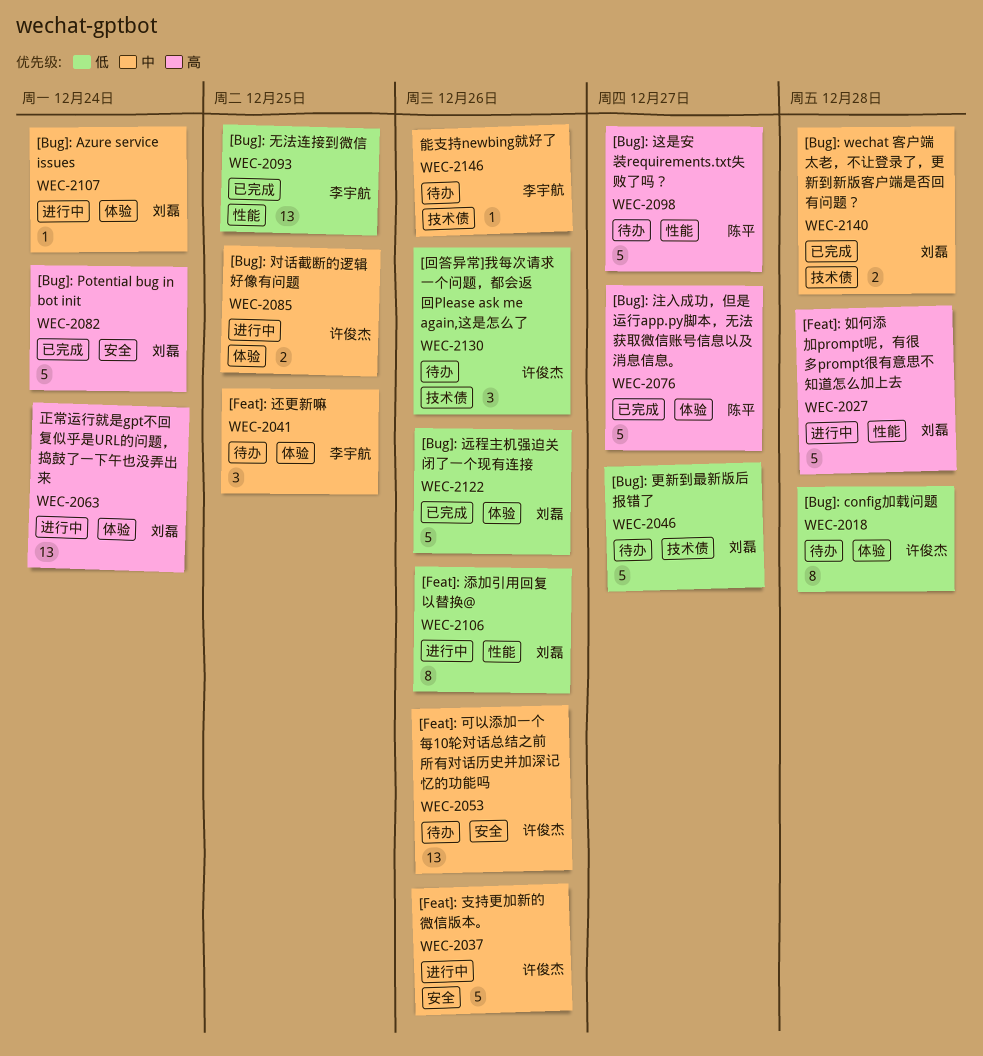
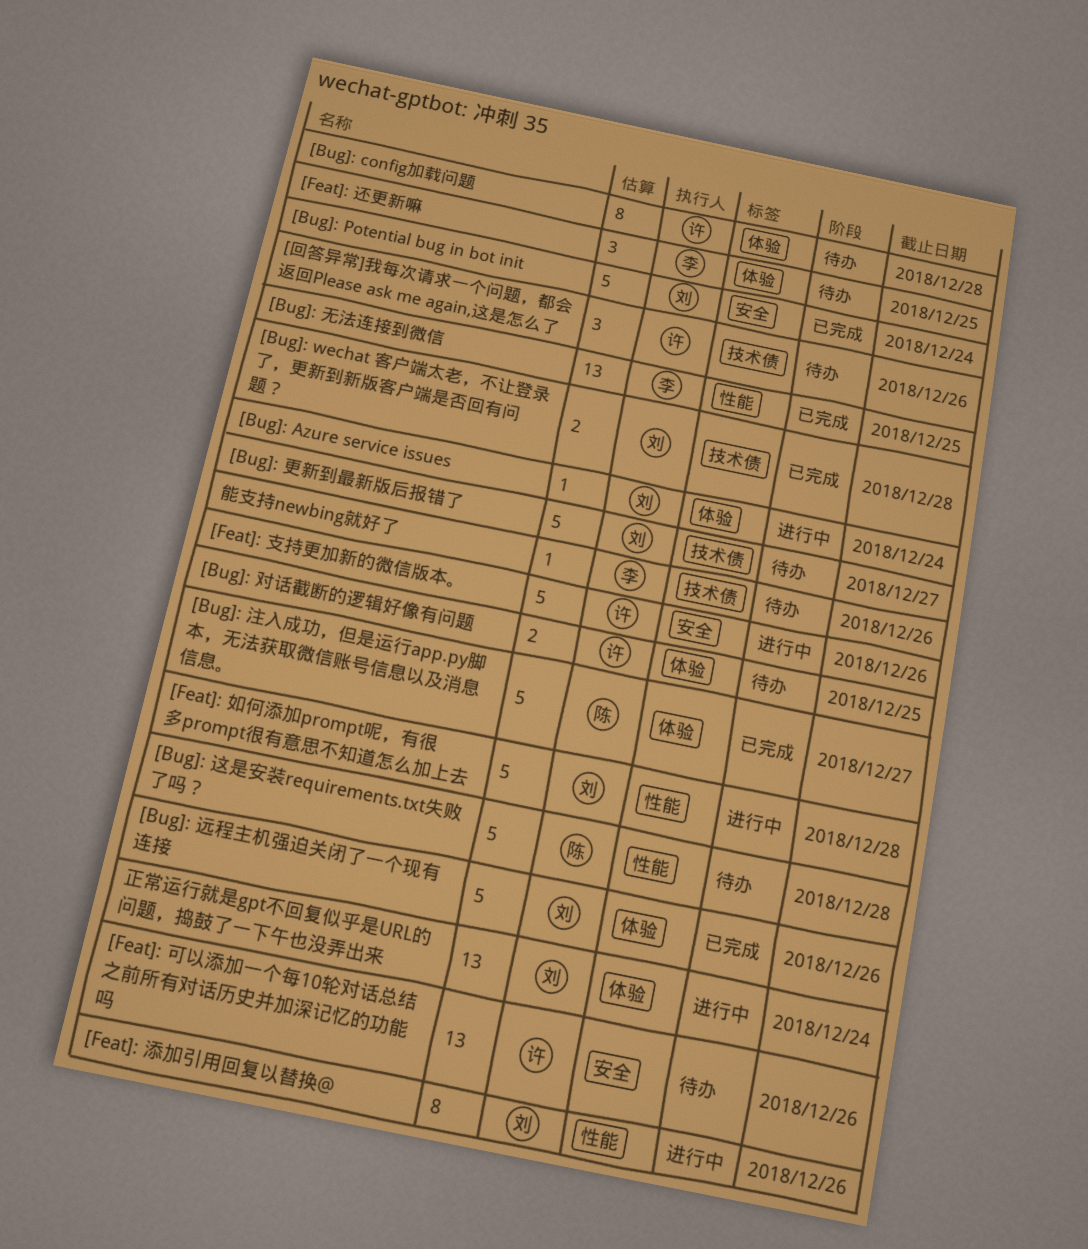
[Bug]: 对话截断的逻辑好像有问题, status: 进行中 -> 待办
[Bug]: 这是安装requirements.txt失败了吗？, due: Dec 27 -> Dec 28

